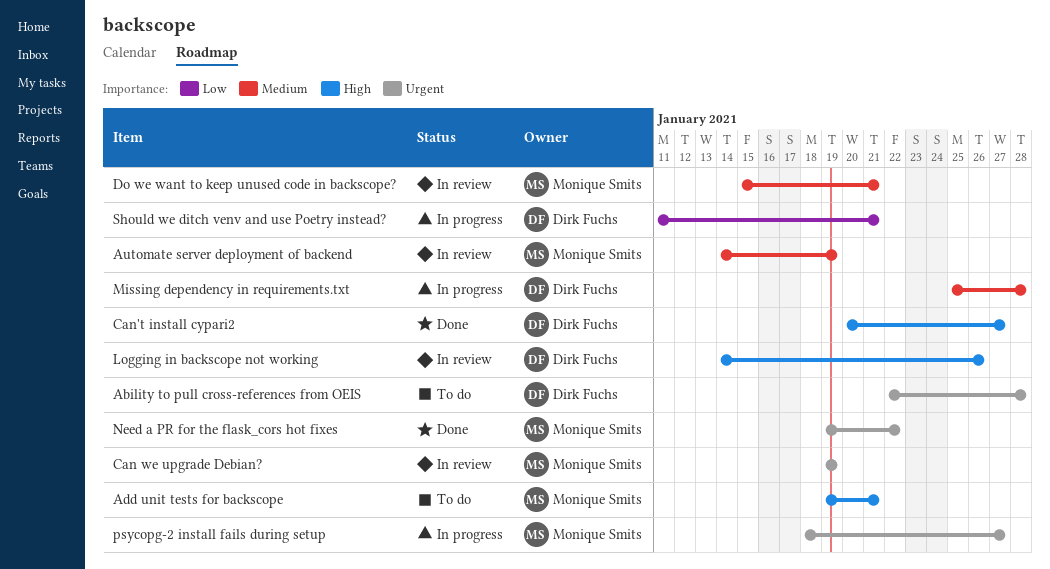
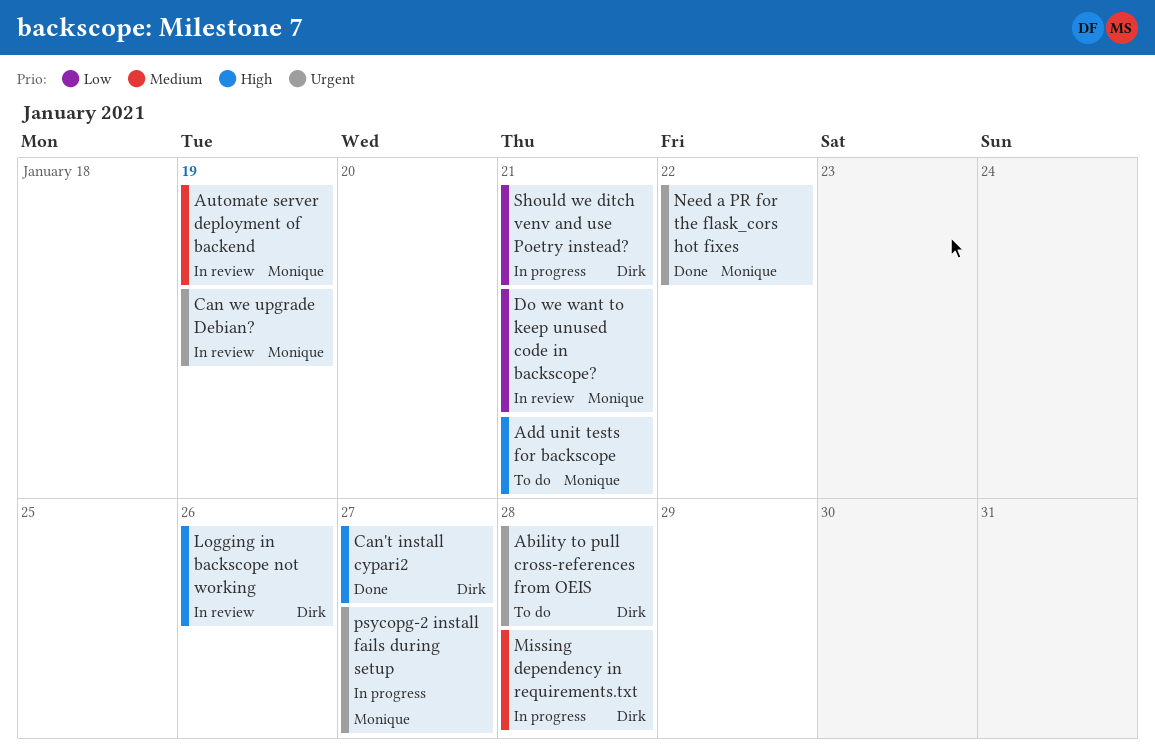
Do we want to keep unused code in backscope?, priority: Medium -> Low

